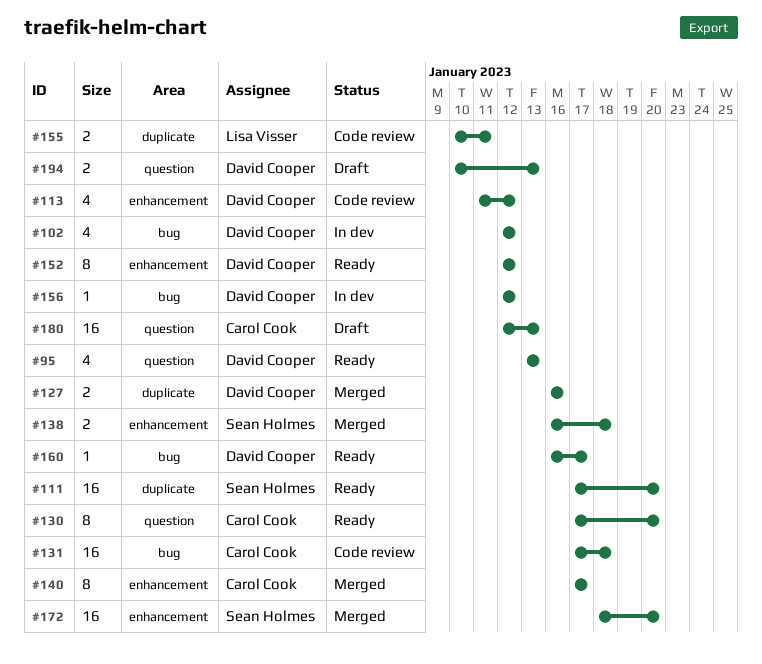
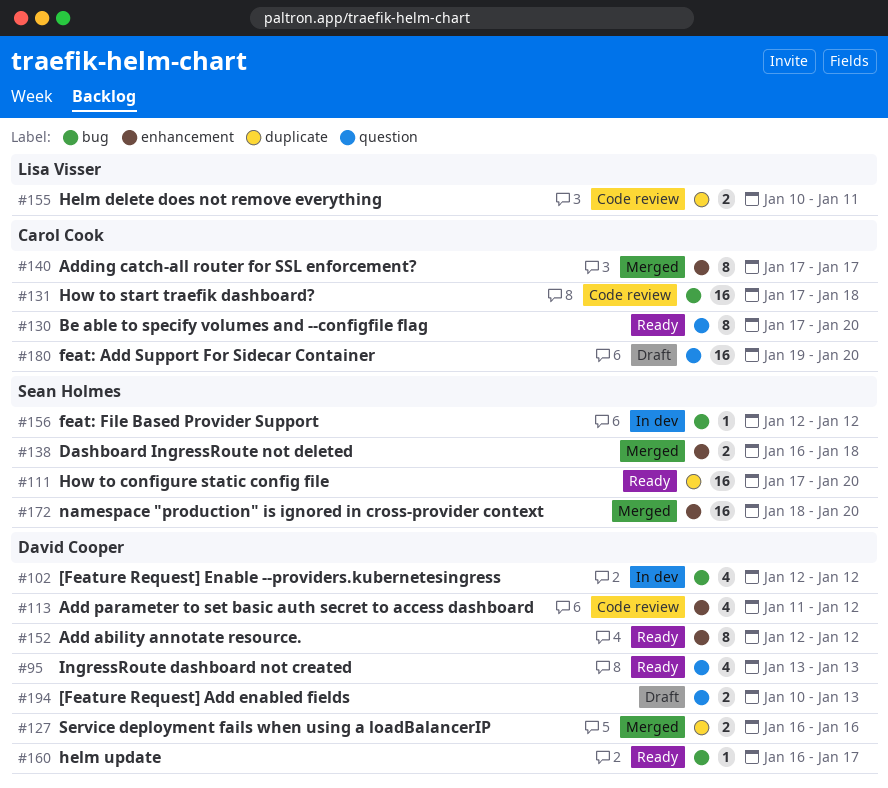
#156, owner: David Cooper -> Sean Holmes
#180, start: Jan 12 -> Jan 19
#180, due: Jan 13 -> Jan 20

